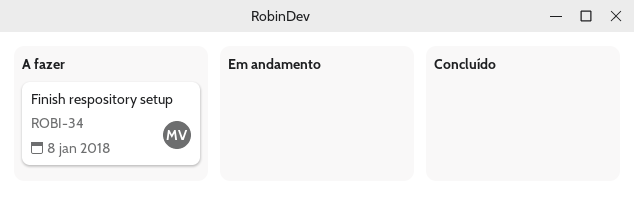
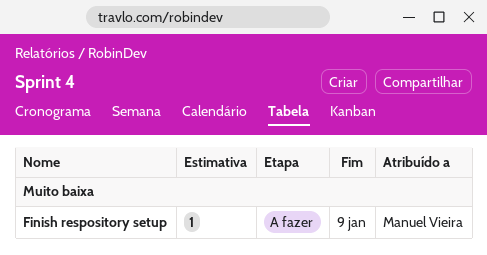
Finish respository setup, due: Jan 8 -> Jan 9

